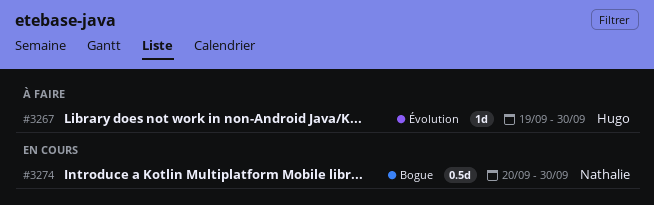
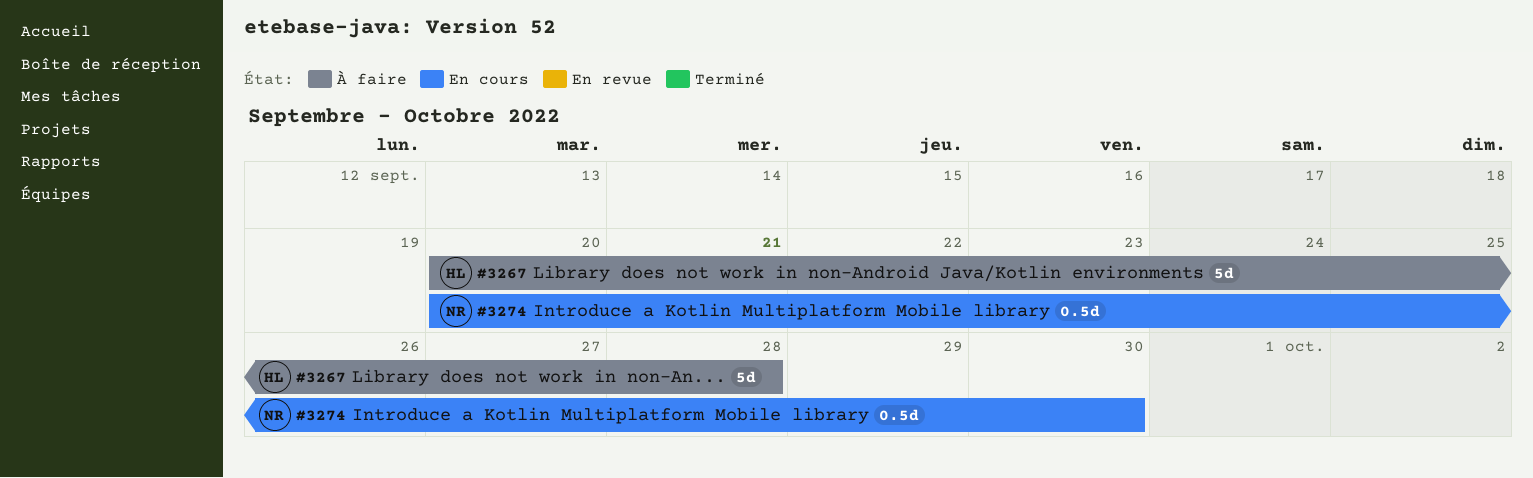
#3267, estimate: 1d -> 5d
#3267, start: Sep 19 -> Sep 20
#3267, due: Sep 30 -> Sep 28

